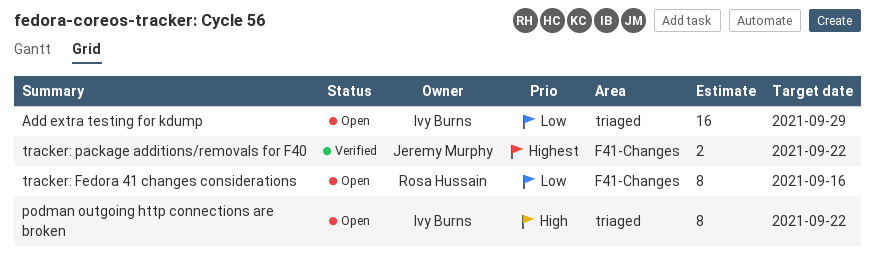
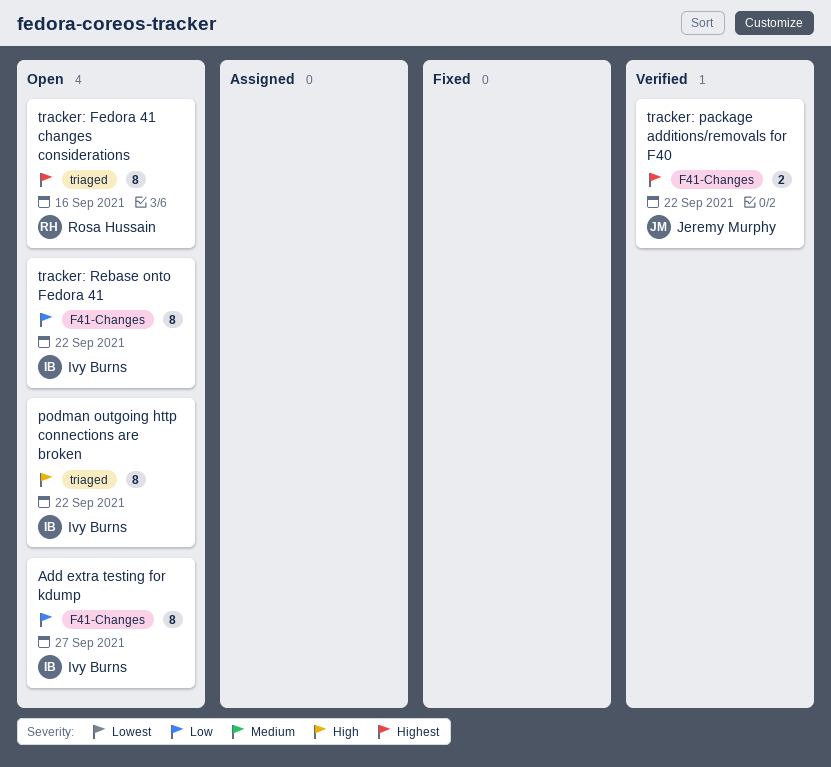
Add extra testing for kdump, label: triaged -> F41-Changes
Add extra testing for kdump, estimate: 16 -> 8
Add extra testing for kdump, due: Sep 29 -> Sep 27
tracker: Fedora 41 changes considerations, priority: Low -> Highest
tracker: Fedora 41 changes considerations, label: F41-Changes -> triaged
tracker: Rebase onto Fedora 41: none -> present

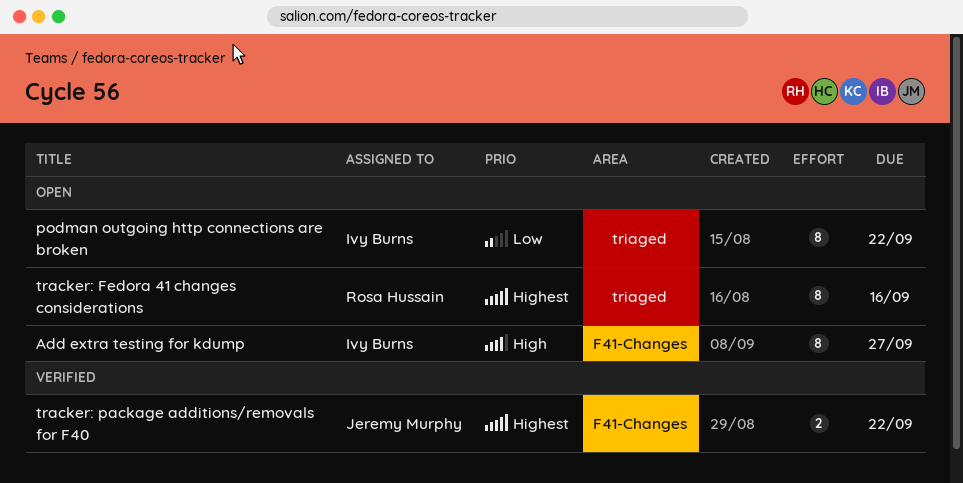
Add extra testing for kdump, priority: Low -> High
podman outgoing http connections are broken, priority: High -> Low
tracker: Rebase onto Fedora 41: present -> none

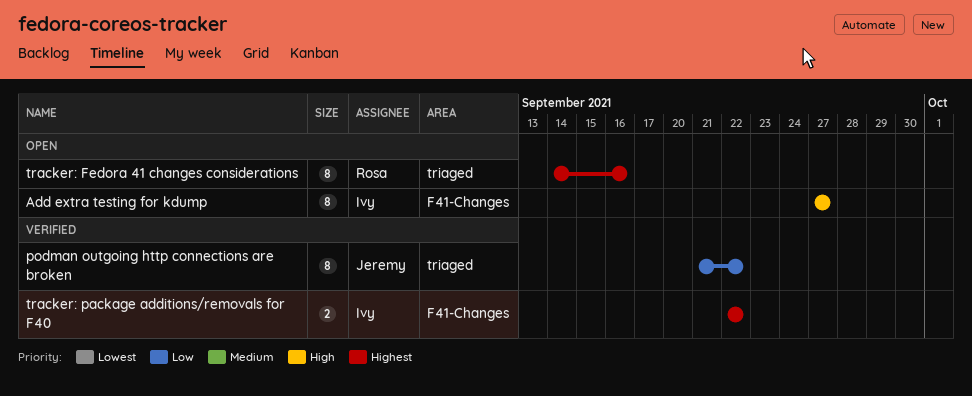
podman outgoing http connections are broken, status: Open -> Verified
podman outgoing http connections are broken, owner: Ivy Burns -> Jeremy Murphy
tracker: package additions/removals for F40, owner: Jeremy Murphy -> Ivy Burns

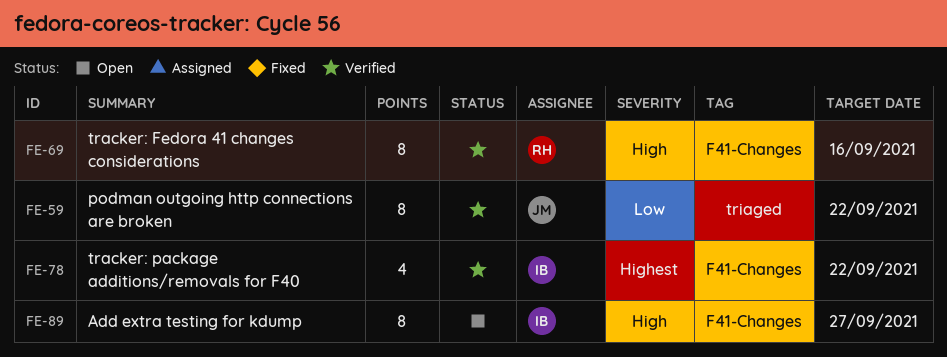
tracker: Fedora 41 changes considerations, status: Open -> Verified
tracker: Fedora 41 changes considerations, priority: Highest -> High
tracker: Fedora 41 changes considerations, label: triaged -> F41-Changes
tracker: package additions/removals for F40, estimate: 2 -> 4

